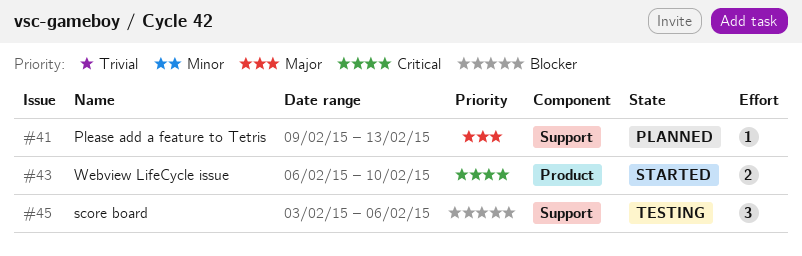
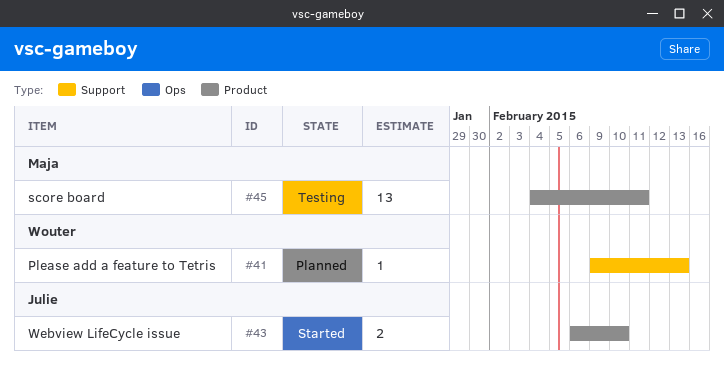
#45, label: Support -> Product
#45, estimate: 3 -> 13
#45, start: Feb 3 -> Feb 4
#45, due: Feb 6 -> Feb 11

